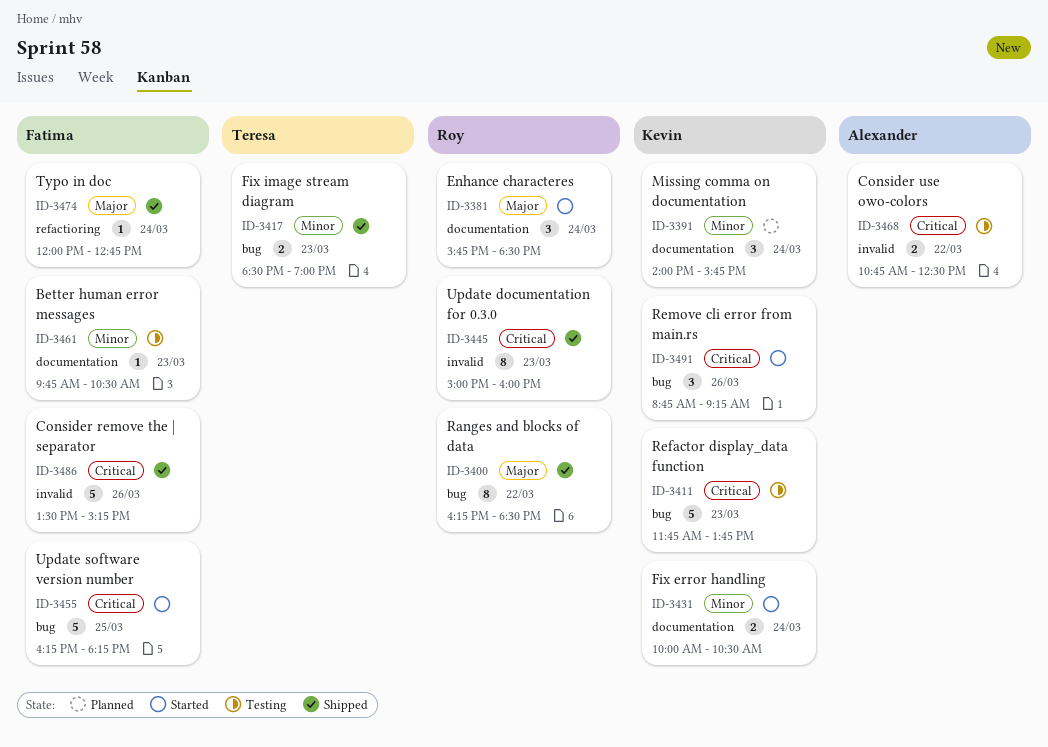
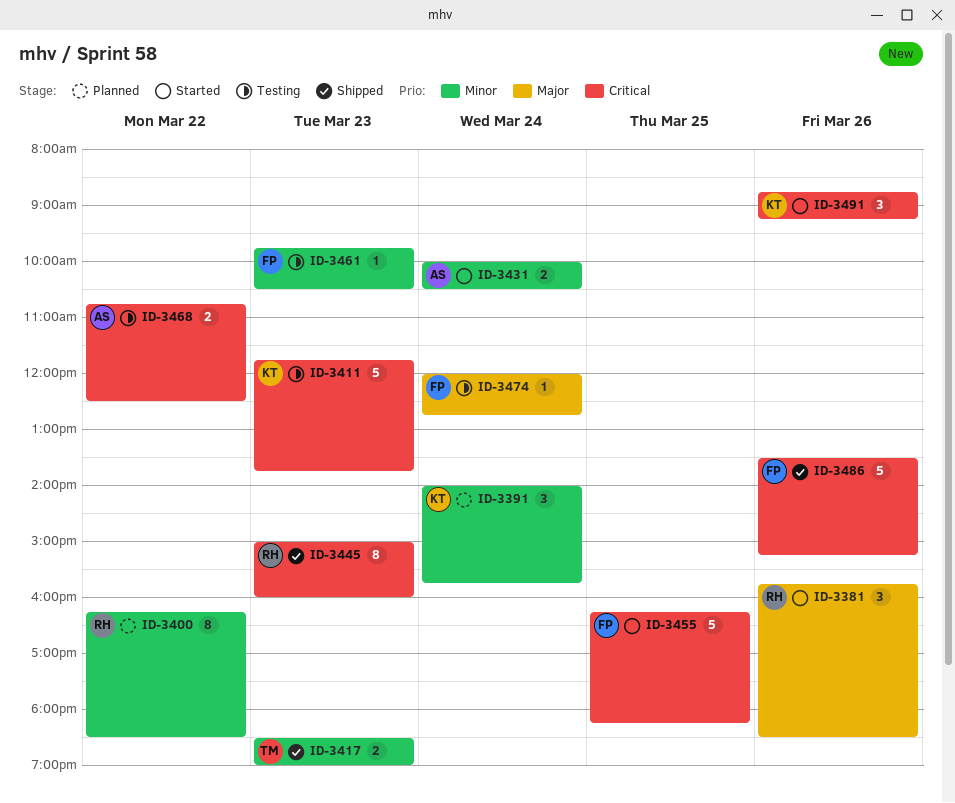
ID-3381, day: Mar 24 -> Mar 26
ID-3400, status: Shipped -> Planned
ID-3400, priority: Major -> Minor
ID-3431, owner: Kevin -> Alexander
ID-3474, status: Shipped -> Testing

